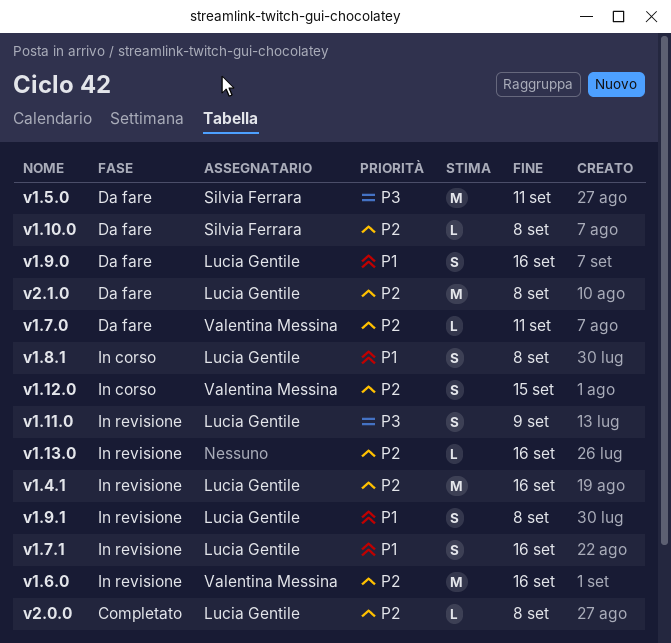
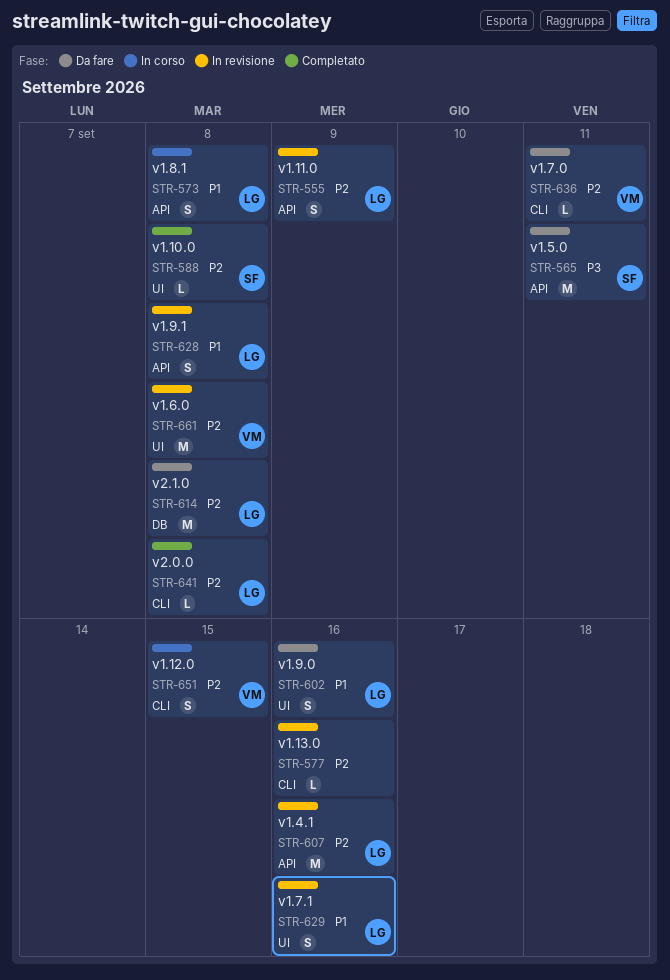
v1.10.0, status: Da fare -> Completato
v1.11.0, priority: P3 -> P2
v1.6.0, due: Sep 16 -> Sep 8

